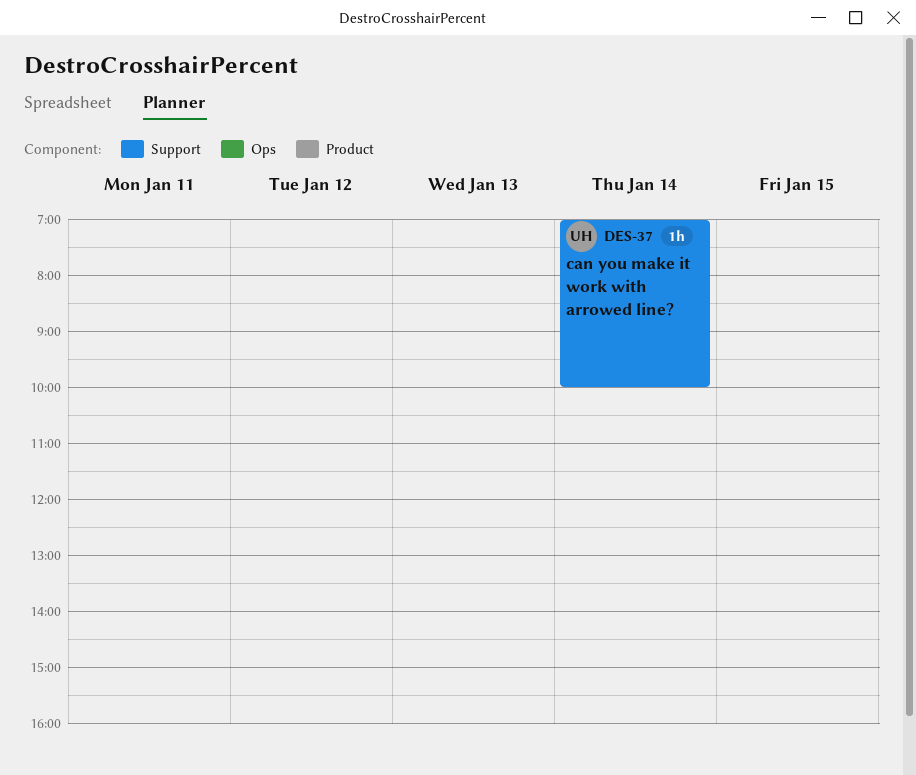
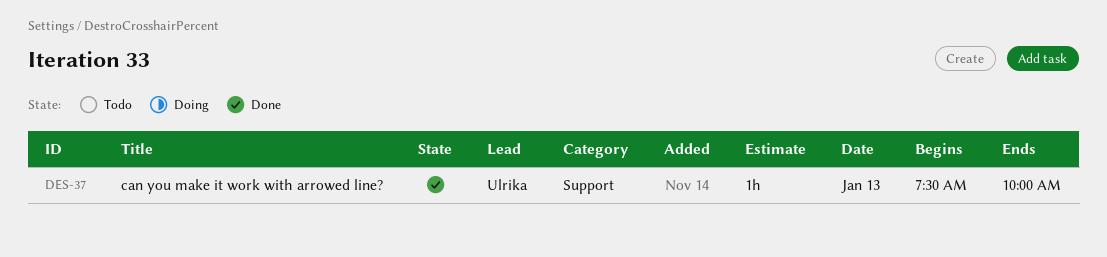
DES-37, day: Jan 14 -> Jan 13
DES-37, begins: 07:00 -> 07:30

